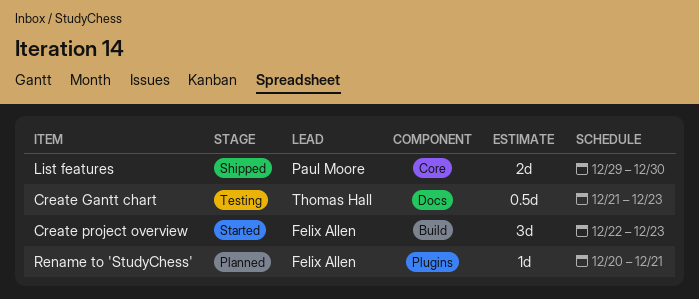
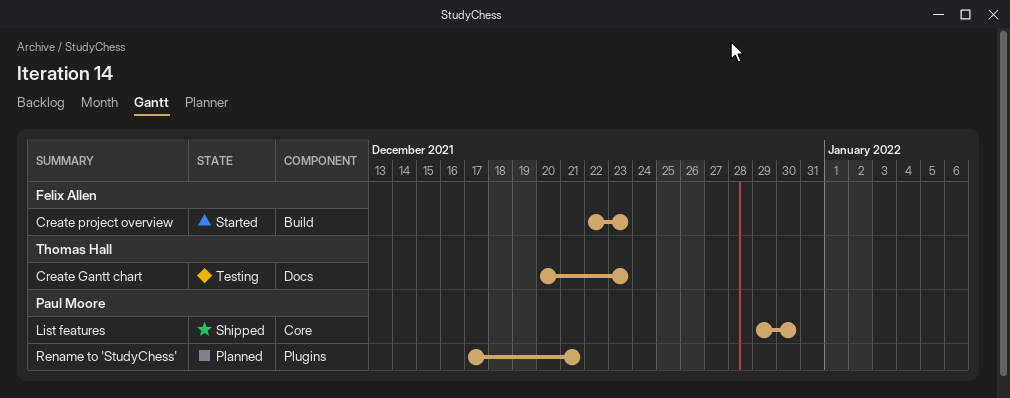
Create Gantt chart, start: Dec 21 -> Dec 20
Rename to 'StudyChess', owner: Felix Allen -> Paul Moore
Rename to 'StudyChess', start: Dec 20 -> Dec 17

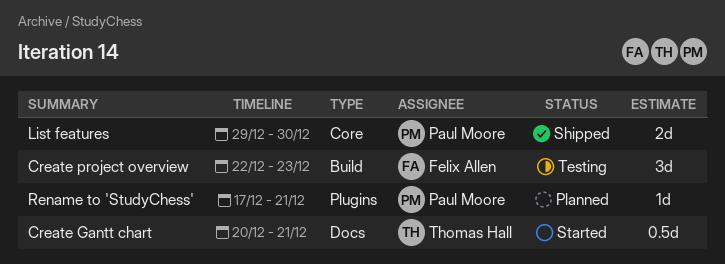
Create Gantt chart, status: Testing -> Started
Create Gantt chart, due: Dec 23 -> Dec 21
Create project overview, status: Started -> Testing

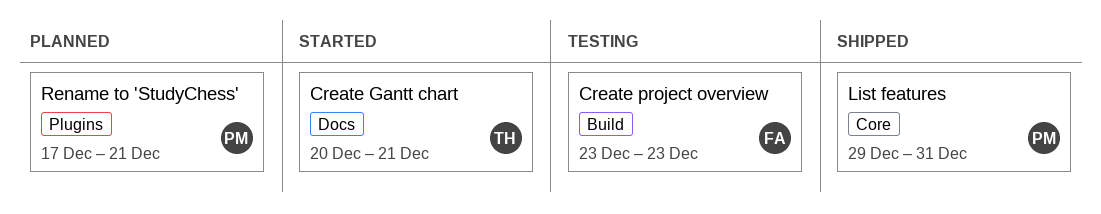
Create project overview, start: Dec 22 -> Dec 23
List features, due: Dec 30 -> Dec 31

